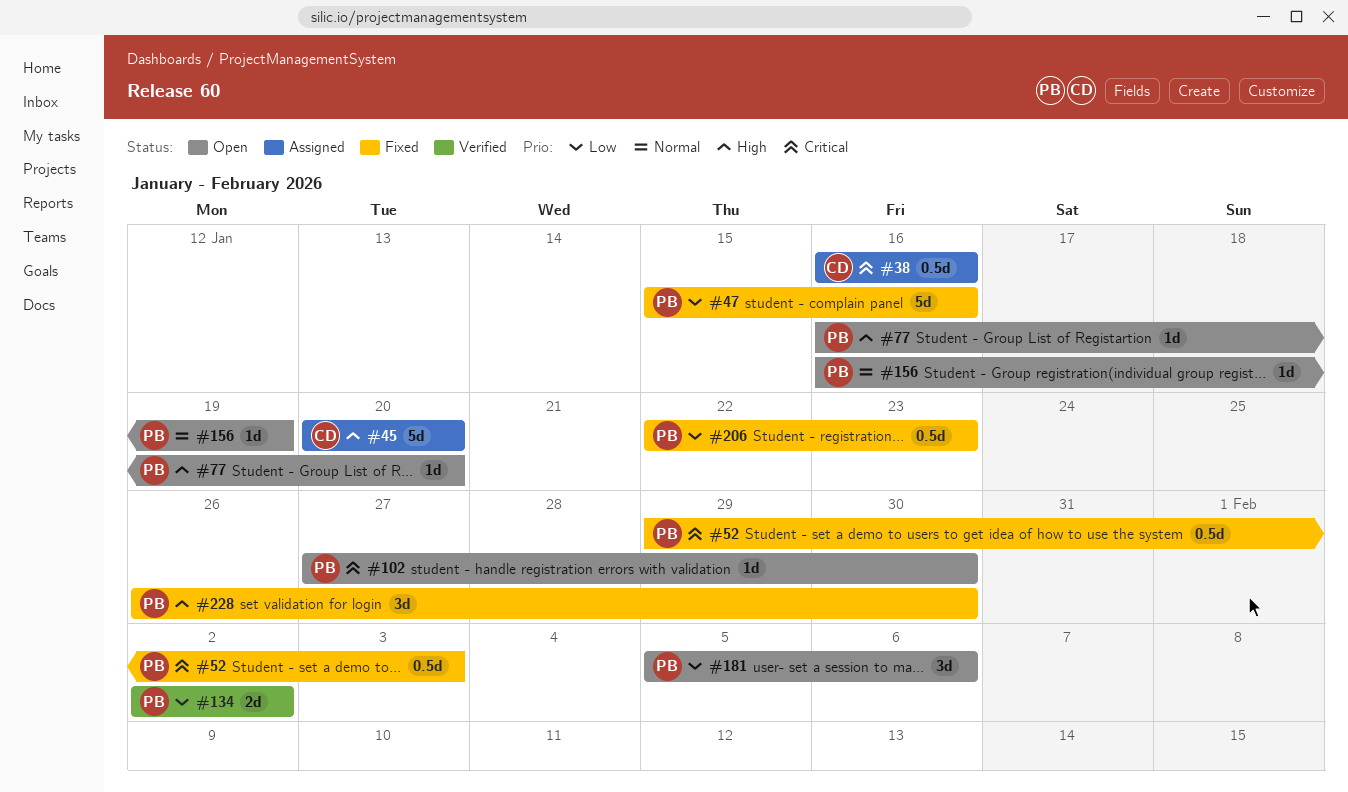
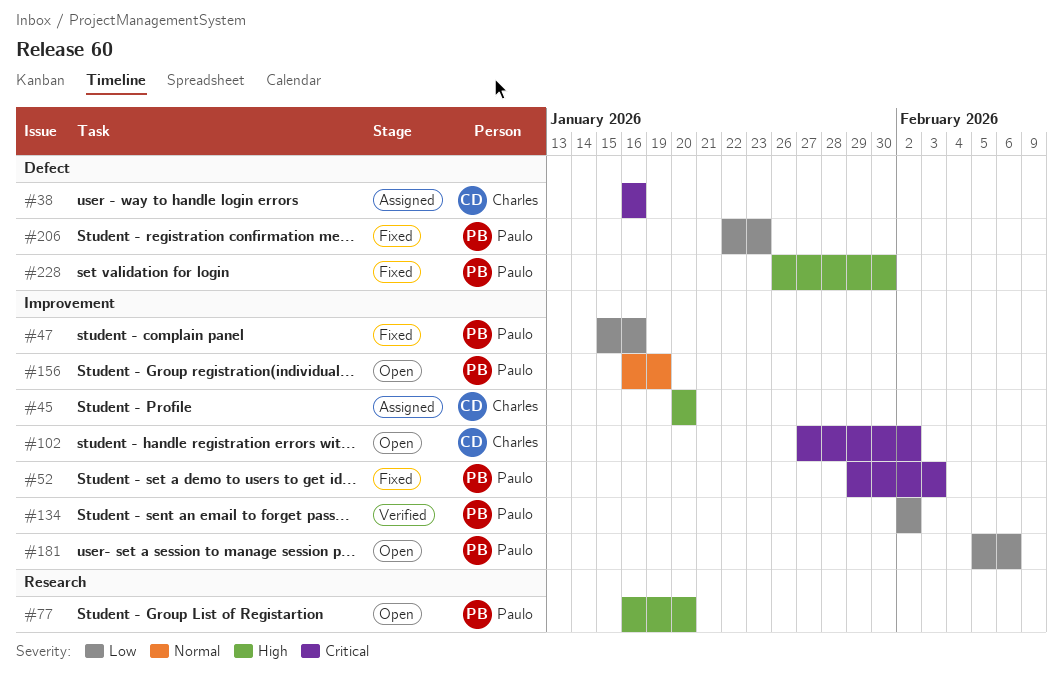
#102, owner: Paulo -> Charles
#102, due: Jan 30 -> Feb 2

